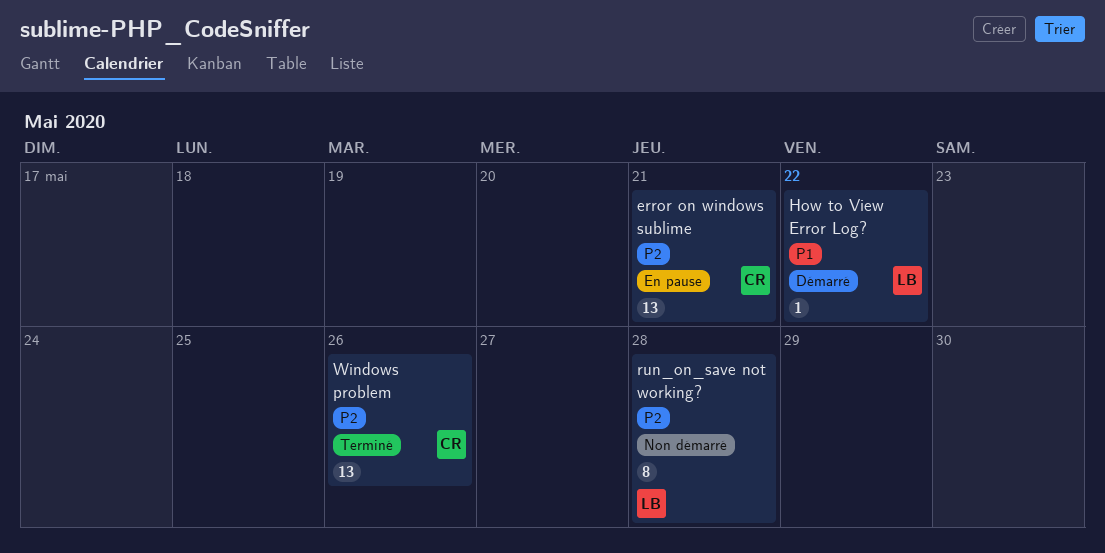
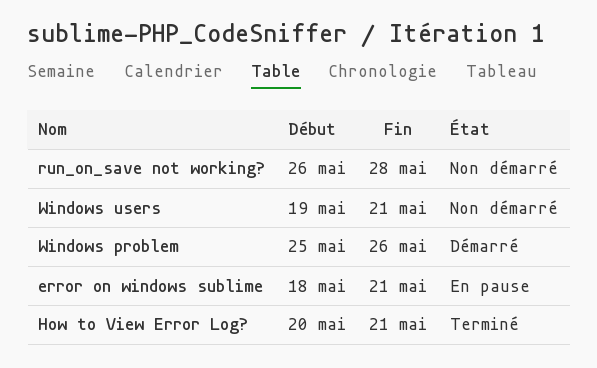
How to View Error Log?, status: Démarré -> Terminé
How to View Error Log?, due: May 22 -> May 21
Windows problem, status: Terminé -> Démarré
Windows users: none -> present

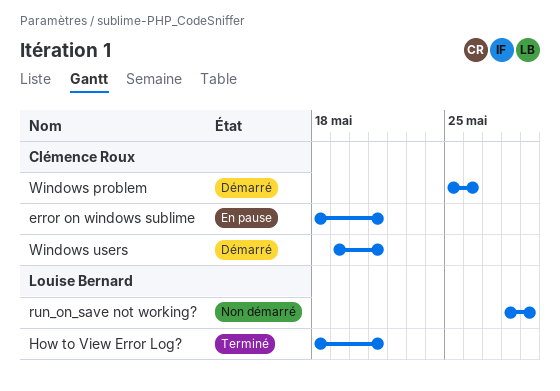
How to View Error Log?, start: May 20 -> May 18
run_on_save not working?, start: May 26 -> May 28
run_on_save not working?, due: May 28 -> May 29
Windows users, status: Non démarré -> Démarré

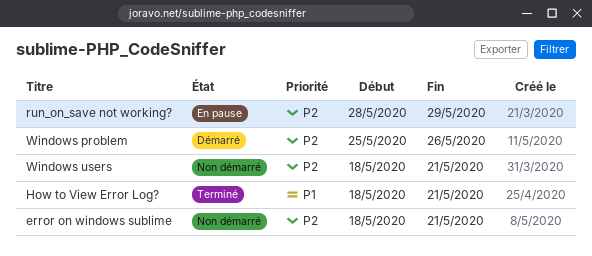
error on windows sublime, status: En pause -> Non démarré
run_on_save not working?, status: Non démarré -> En pause
Windows users, status: Démarré -> Non démarré
Windows users, start: May 19 -> May 18

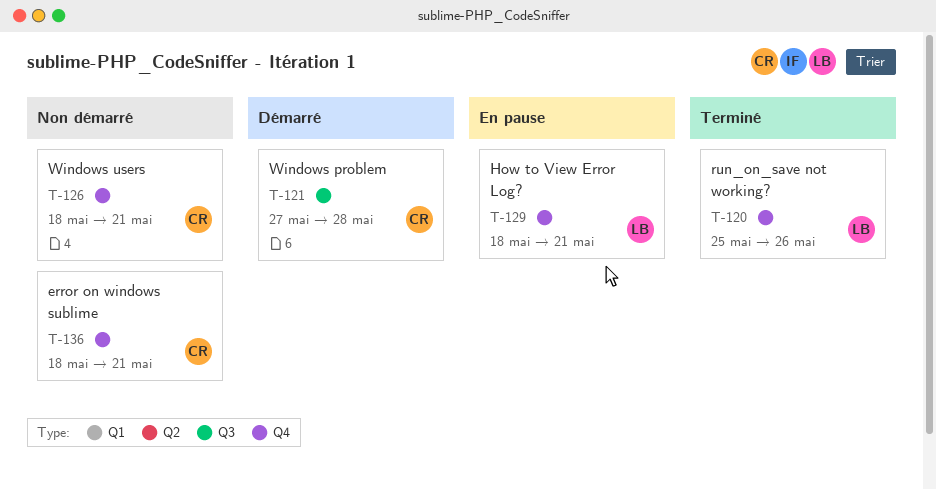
How to View Error Log?, status: Terminé -> En pause
run_on_save not working?, status: En pause -> Terminé
run_on_save not working?, start: May 28 -> May 25
run_on_save not working?, due: May 29 -> May 26
Windows problem, start: May 25 -> May 27
Windows problem, due: May 26 -> May 28

